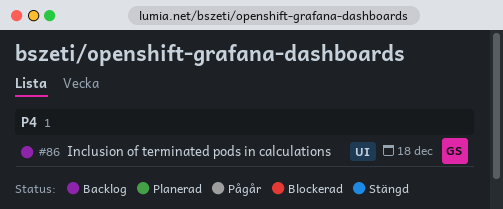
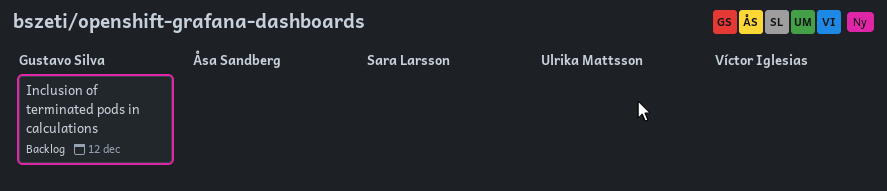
Inclusion of terminated pods in calculations, due: Dec 18 -> Dec 12

